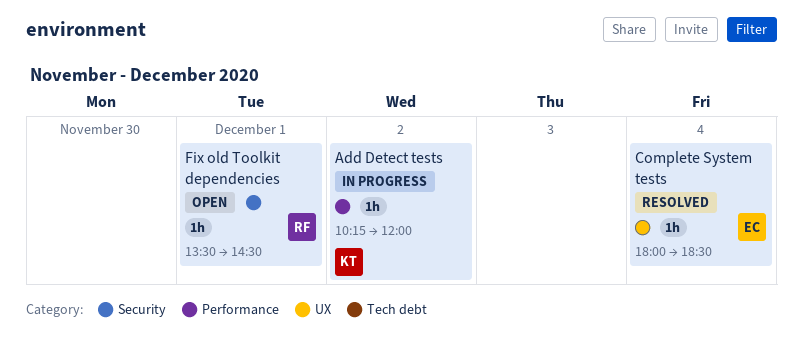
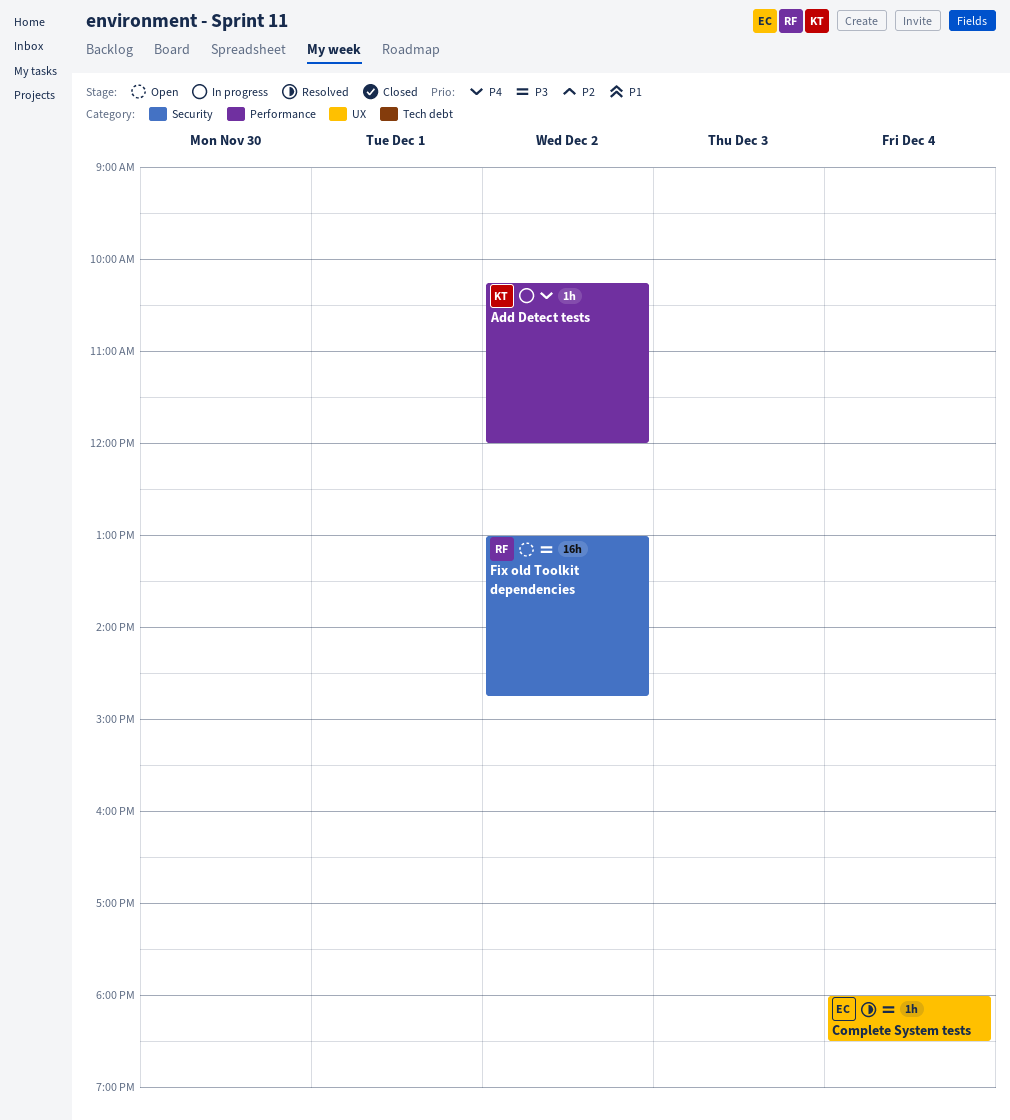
Fix old Toolkit dependencies, estimate: 1h -> 16h
Fix old Toolkit dependencies, day: Dec 1 -> Dec 2
Fix old Toolkit dependencies, begins: 13:30 -> 13:00
Fix old Toolkit dependencies, ends: 14:30 -> 14:45

